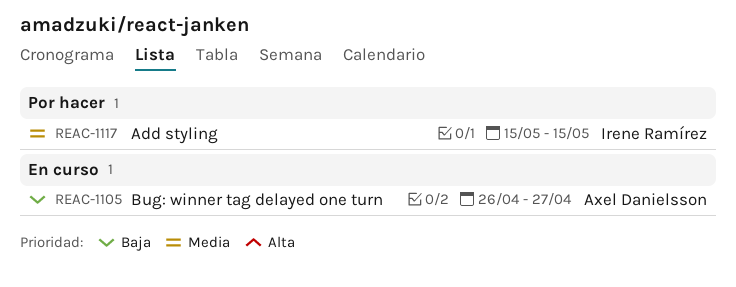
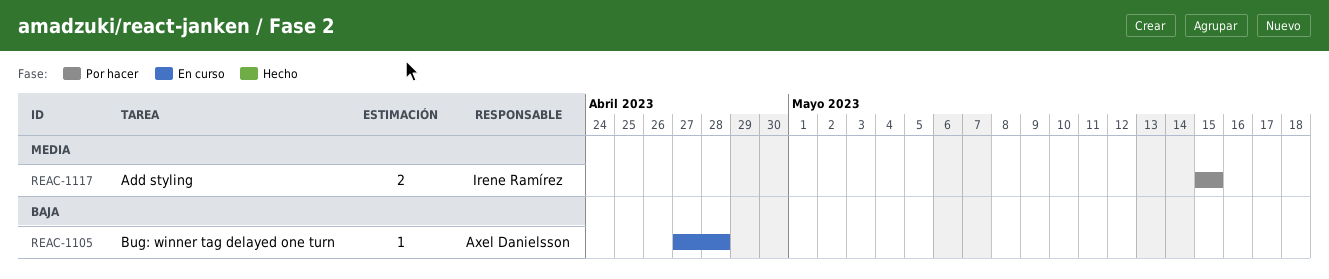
REAC-1105, start: Apr 26 -> Apr 27
REAC-1105, due: Apr 27 -> Apr 28

